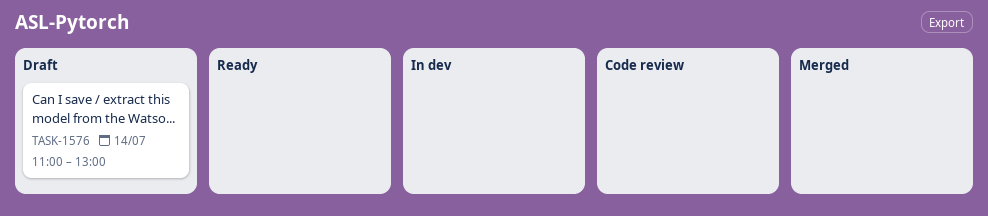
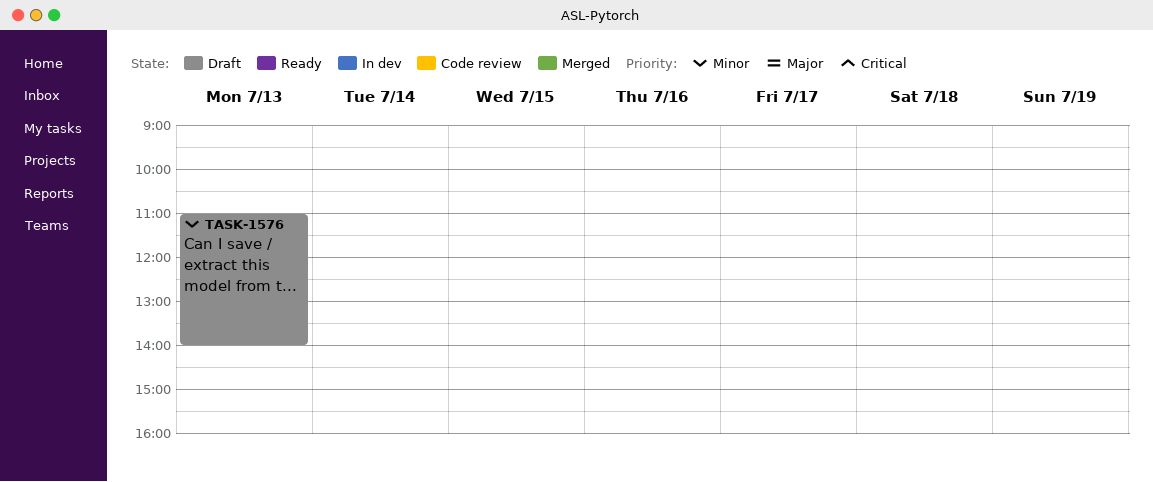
TASK-1576, day: Jul 14 -> Jul 13
TASK-1576, ends: 13:00 -> 14:00

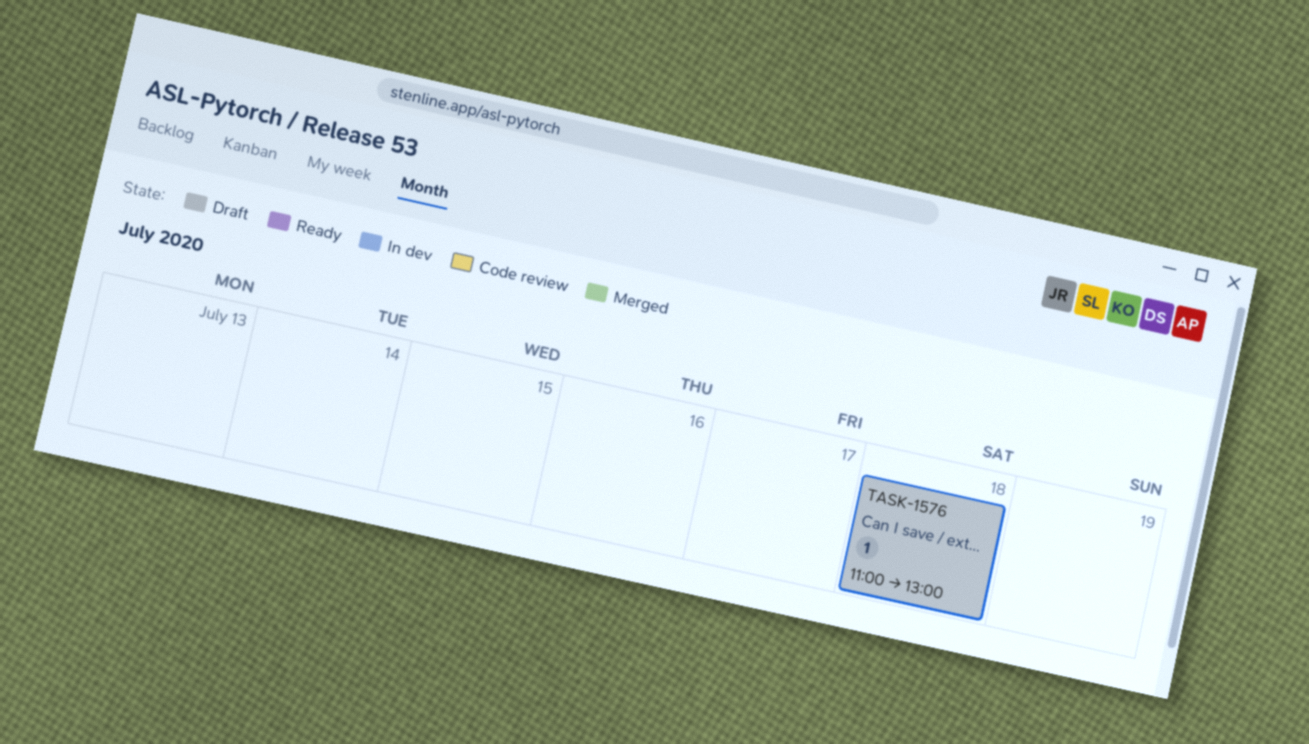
TASK-1576, day: Jul 13 -> Jul 18
TASK-1576, ends: 14:00 -> 13:00

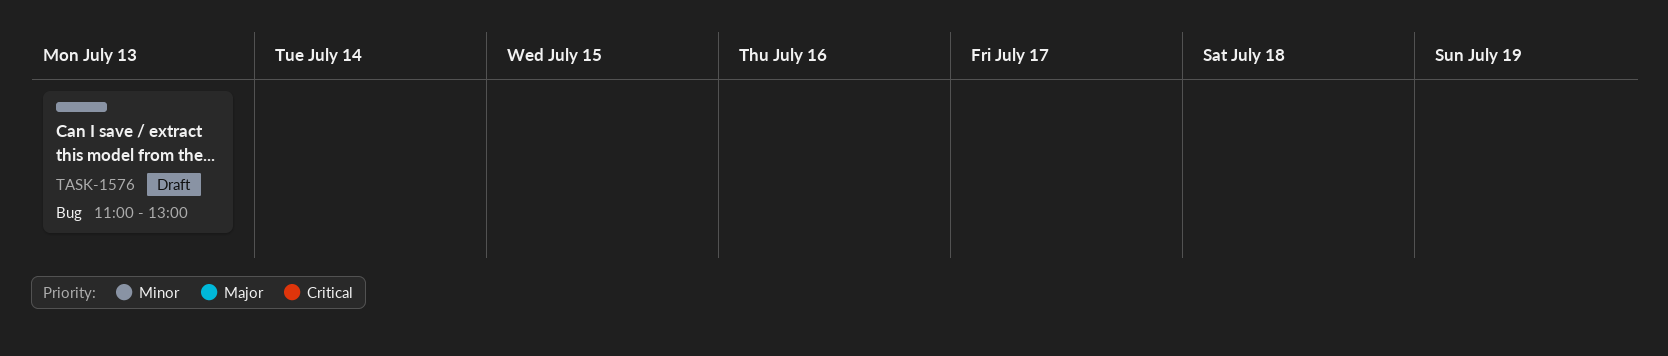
TASK-1576, day: Jul 18 -> Jul 13

